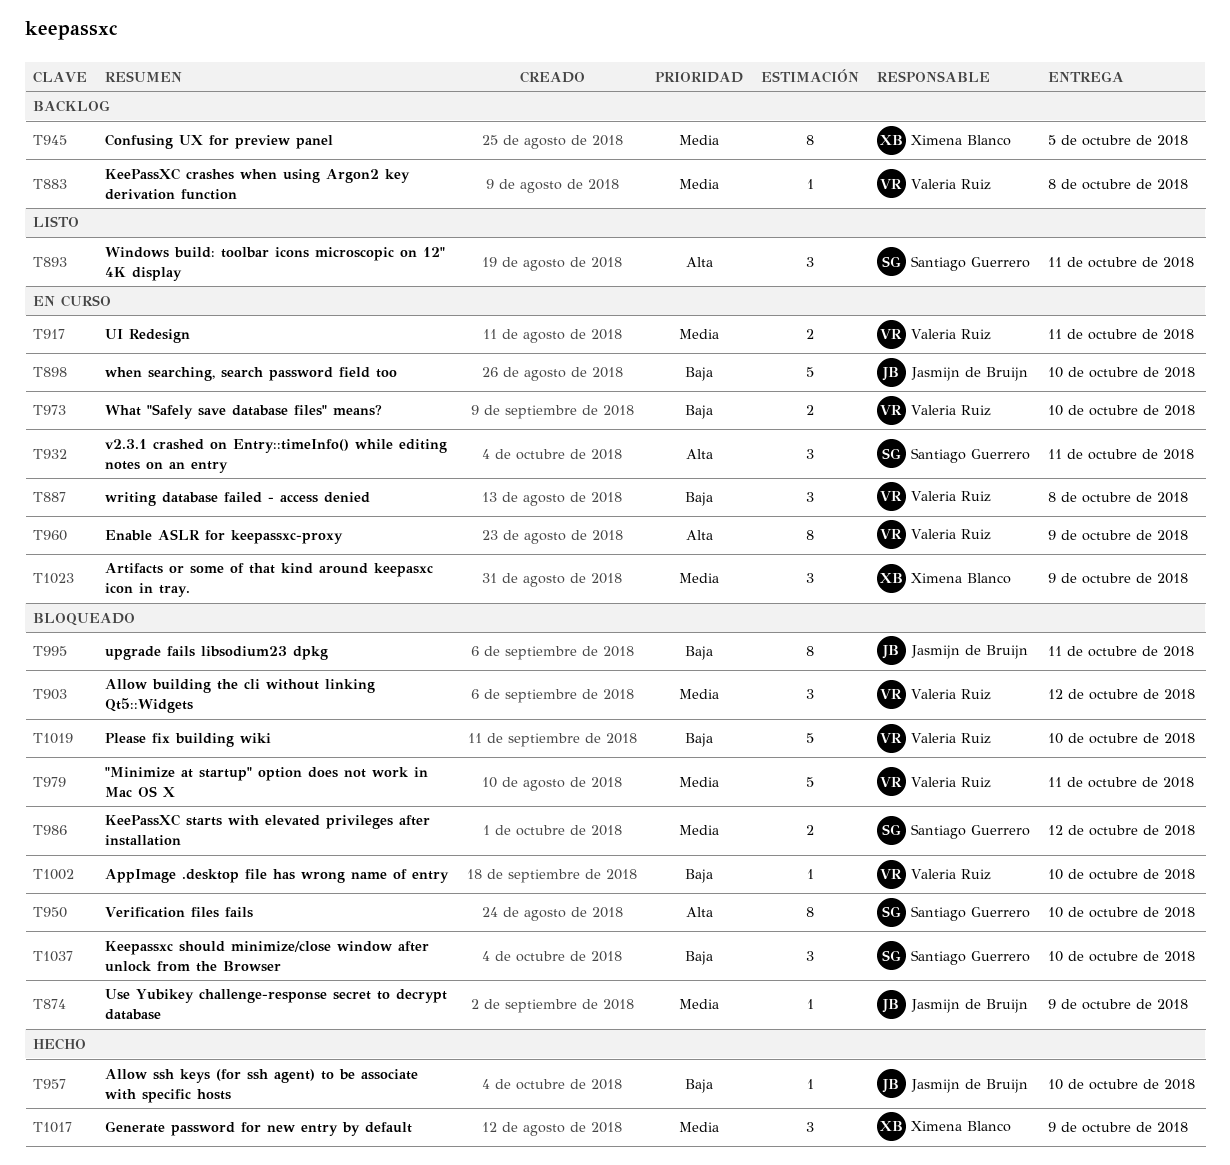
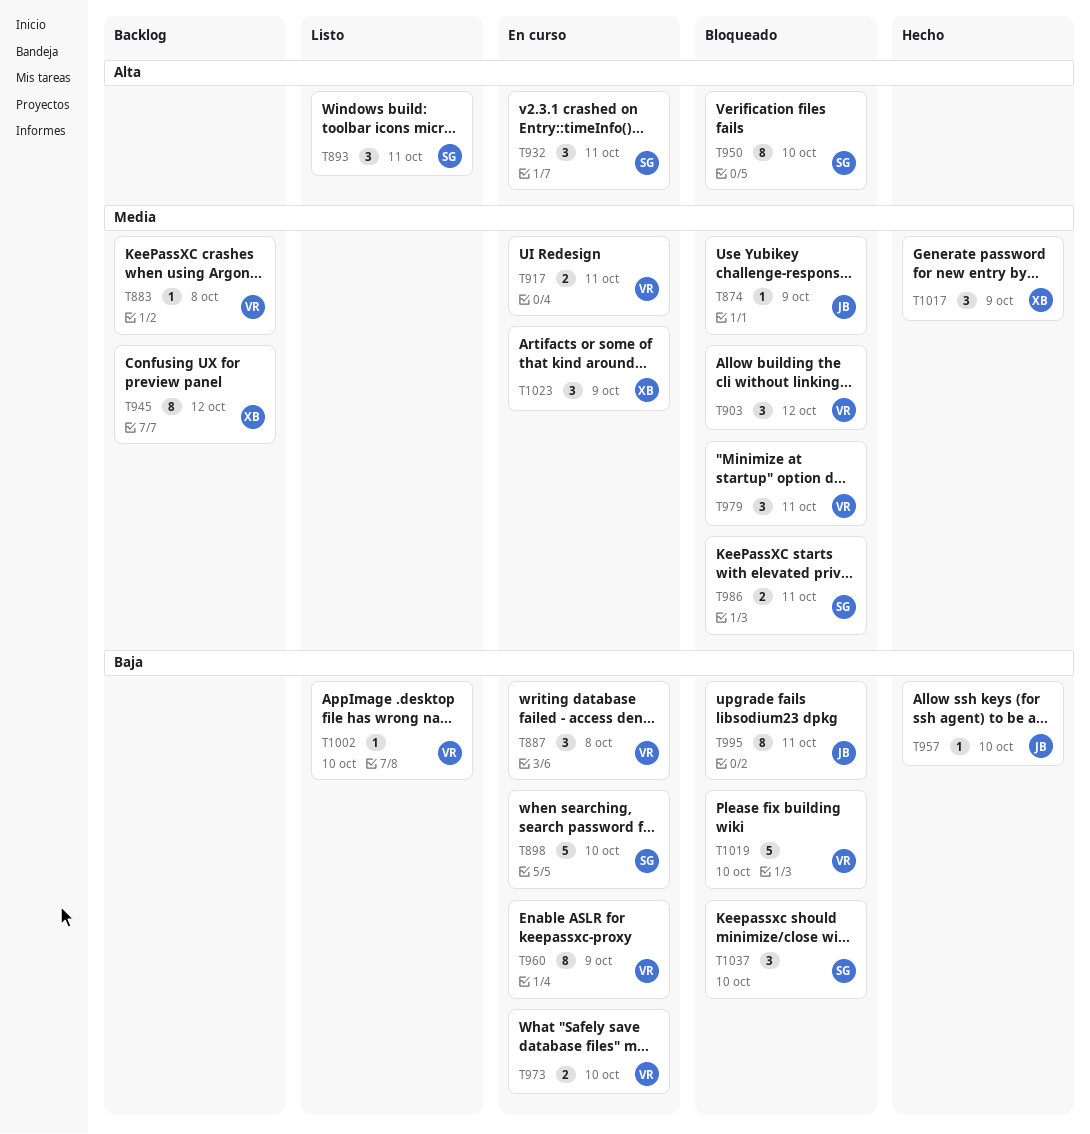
T898, owner: Jasmijn de Bruijn -> Santiago Guerrero
T945, due: Oct 5 -> Oct 12
T960, priority: Alta -> Baja
T979, estimate: 5 -> 3
T986, due: Oct 12 -> Oct 11
T1002, status: Bloqueado -> Listo

